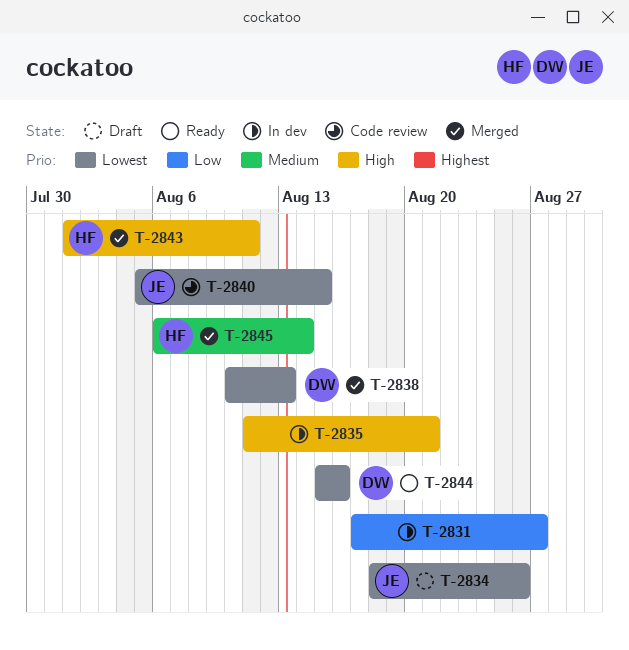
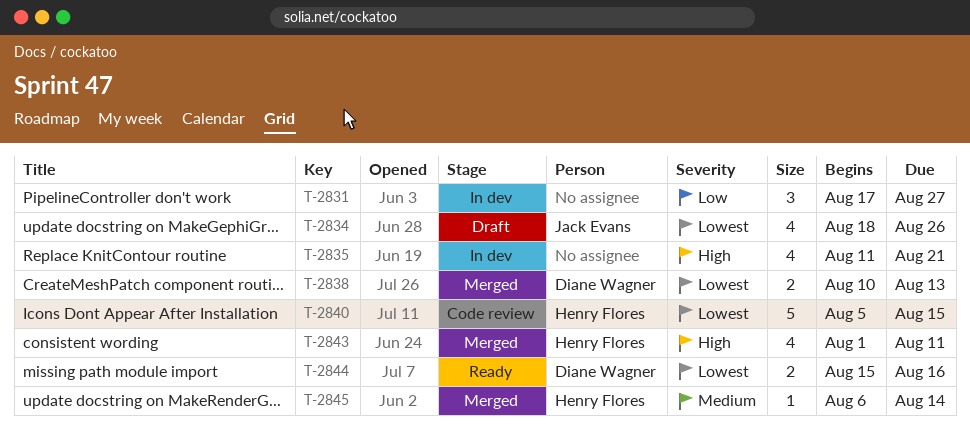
T-2840, owner: Jack Evans -> Henry Flores

